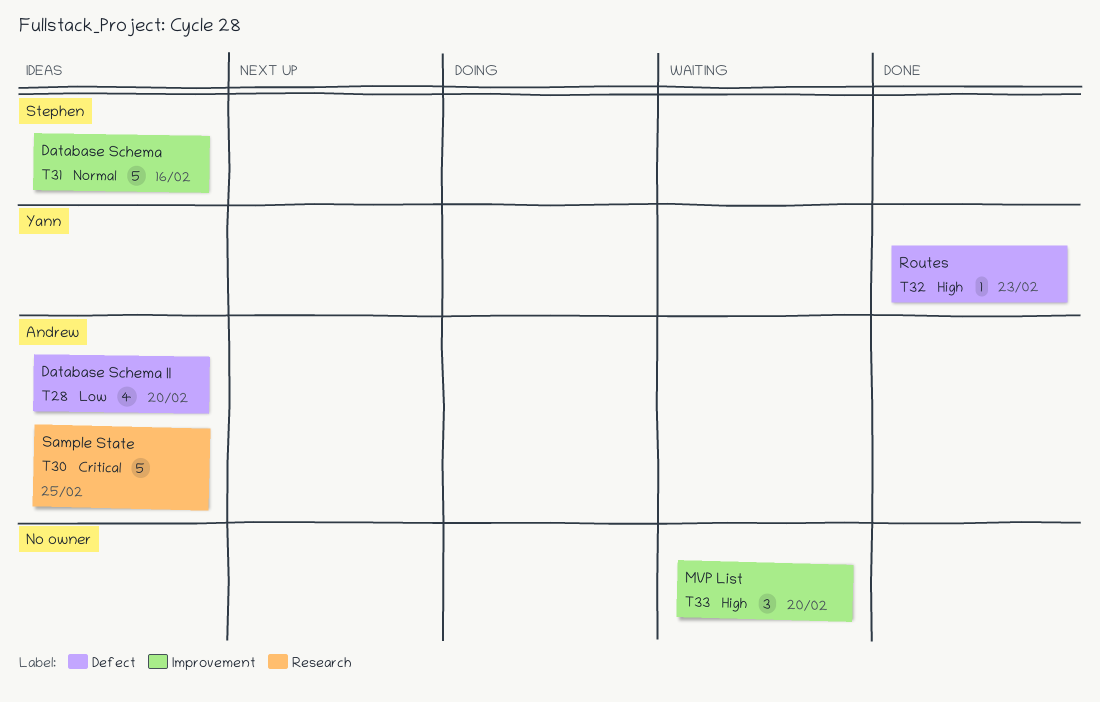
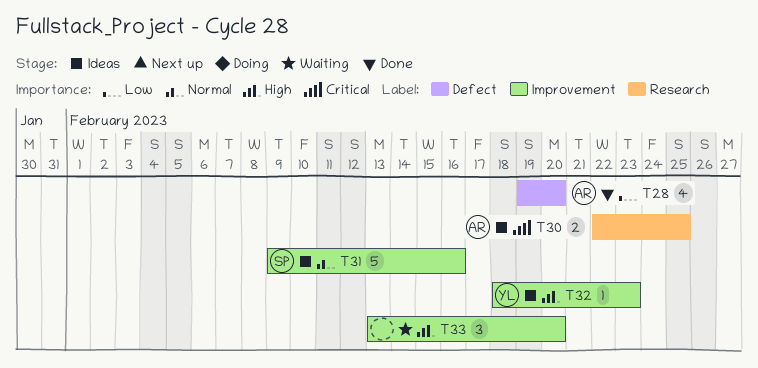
T28, status: Ideas -> Done
T30, estimate: 5 -> 2
T32, status: Done -> Ideas
T32, label: Defect -> Improvement

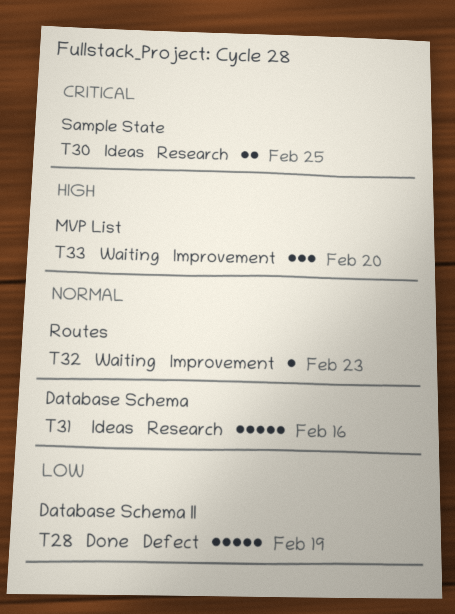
T28, estimate: 4 -> 5
T28, due: Feb 20 -> Feb 19
T31, label: Improvement -> Research
T32, status: Ideas -> Waiting
T32, priority: High -> Normal

